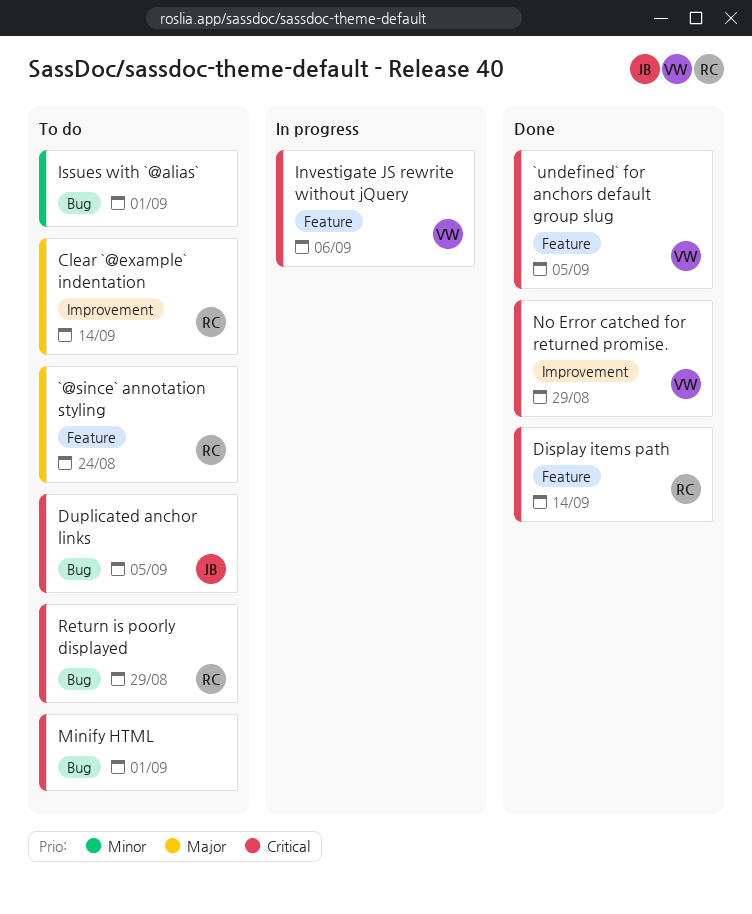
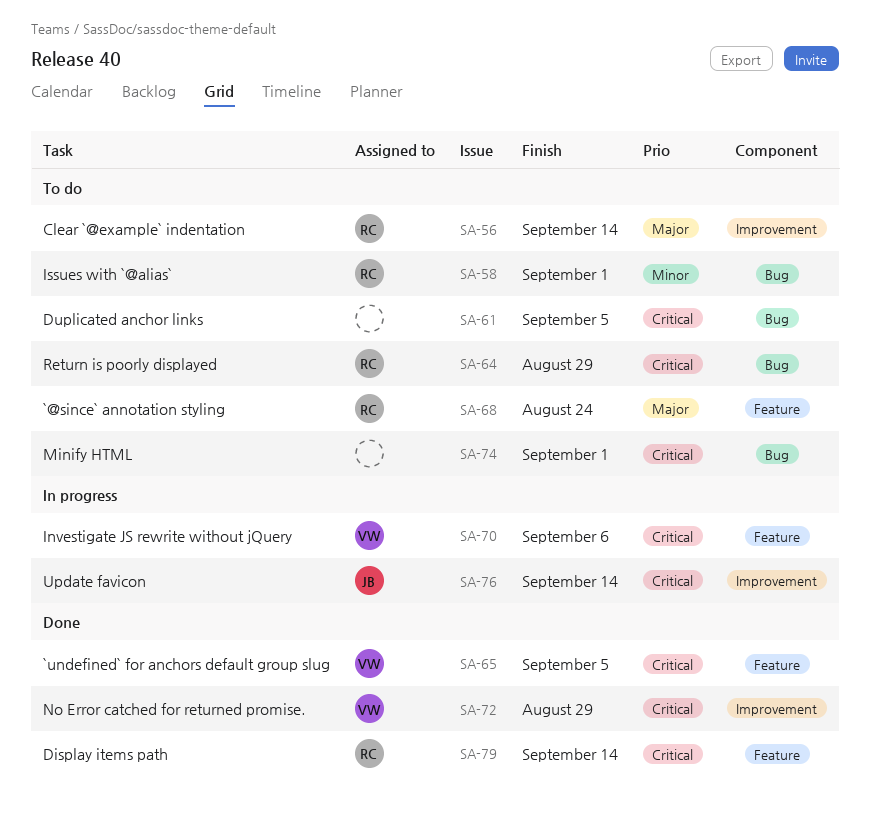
Duplicated anchor links, owner: JB -> none
Issues with `@alias`, owner: none -> RC
Update favicon: none -> present

